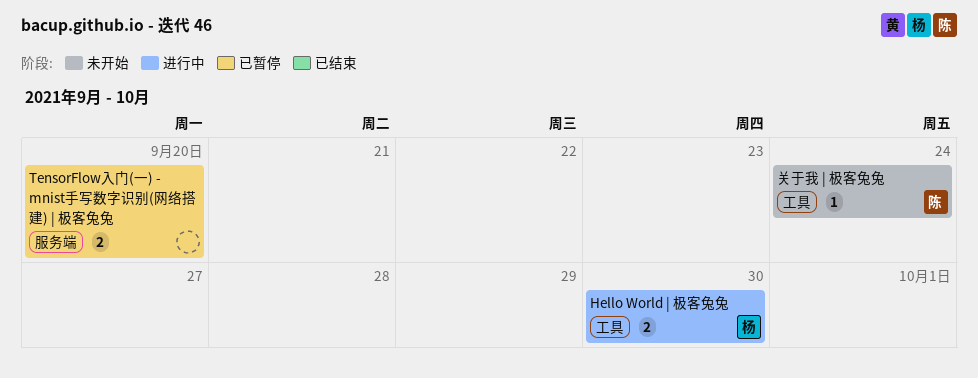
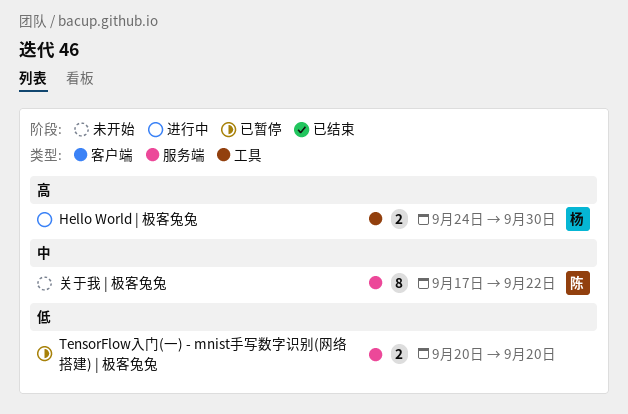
关于我 | 极客兔兔, label: 工具 -> 服务端
关于我 | 极客兔兔, estimate: 1 -> 8
关于我 | 极客兔兔, due: Sep 24 -> Sep 22

